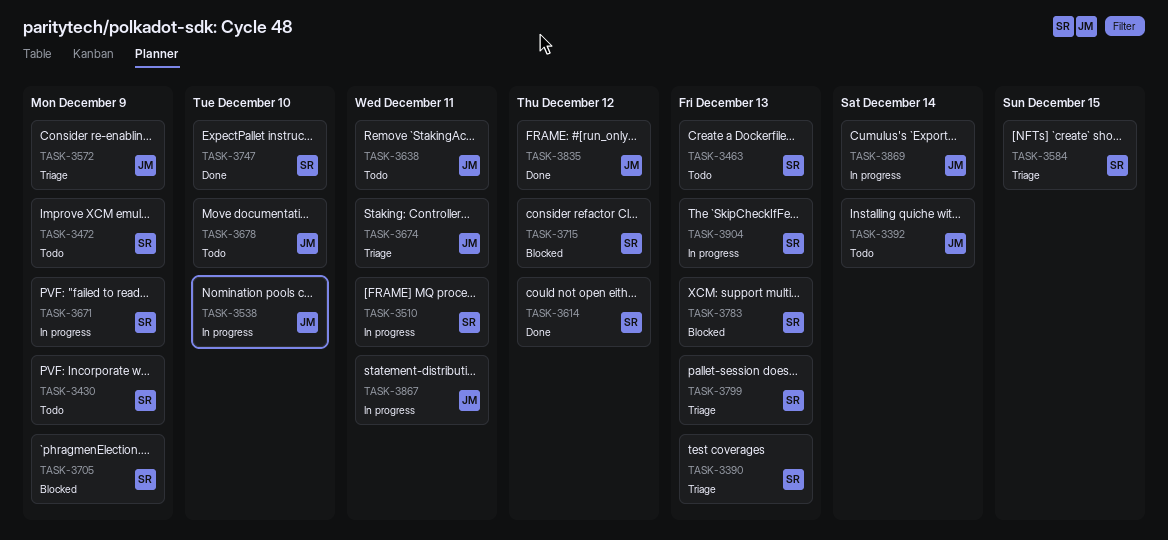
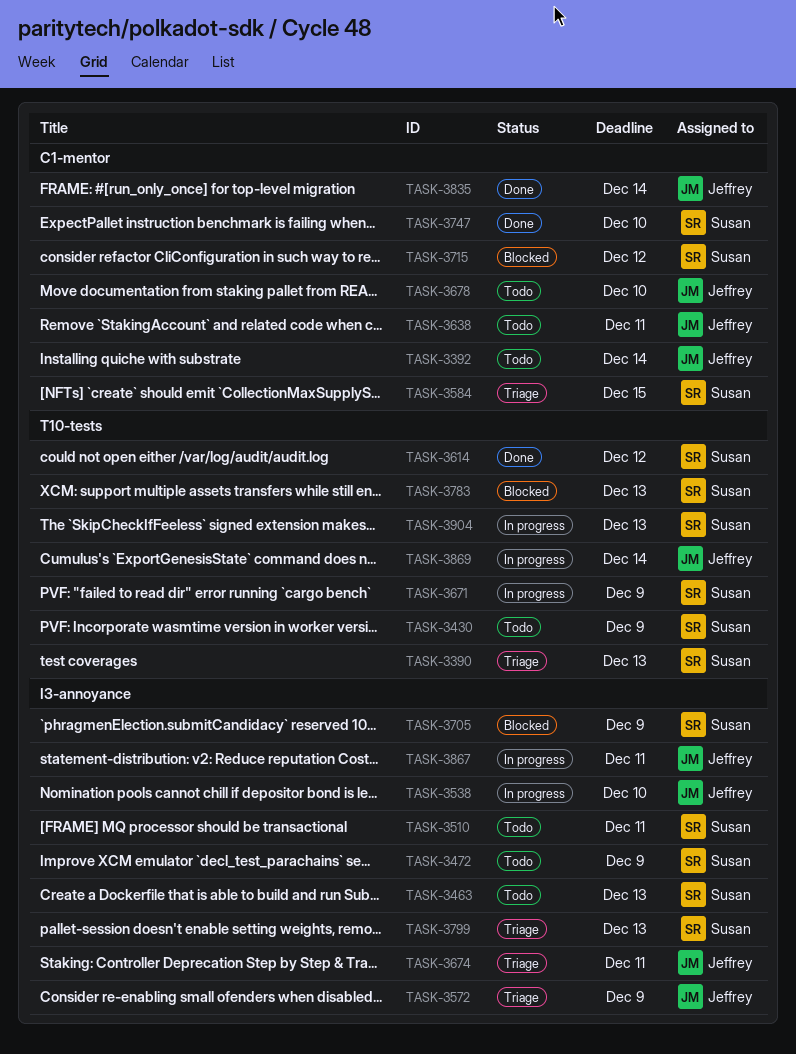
TASK-3510, status: In progress -> Todo
TASK-3835, due: Dec 12 -> Dec 14

